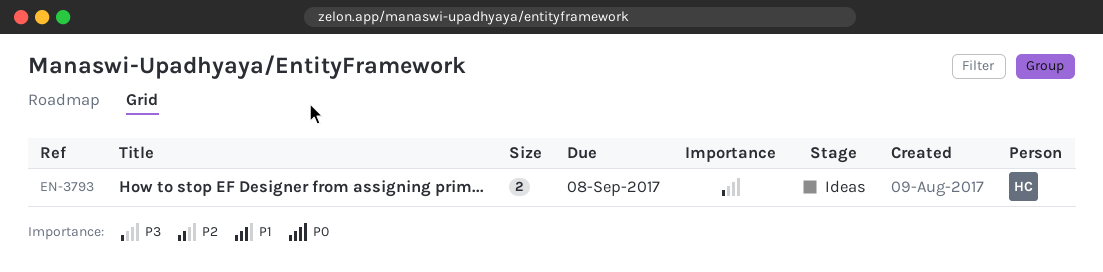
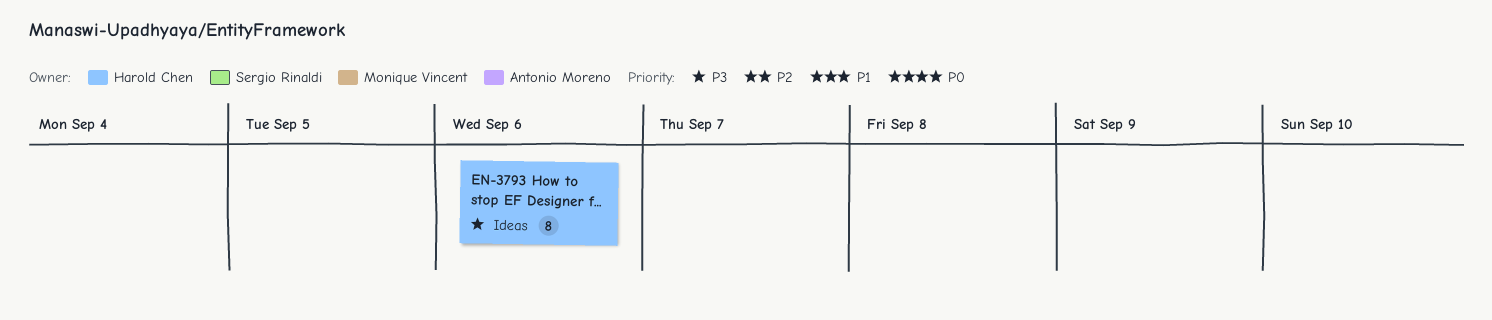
EN-3793, estimate: 2 -> 8
EN-3793, due: Sep 8 -> Sep 6

